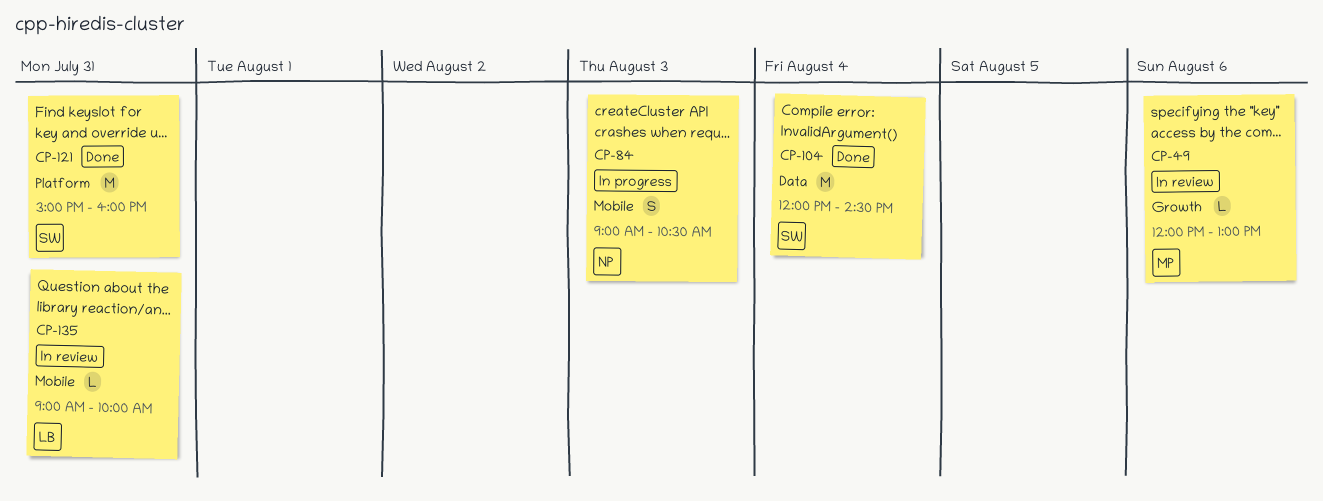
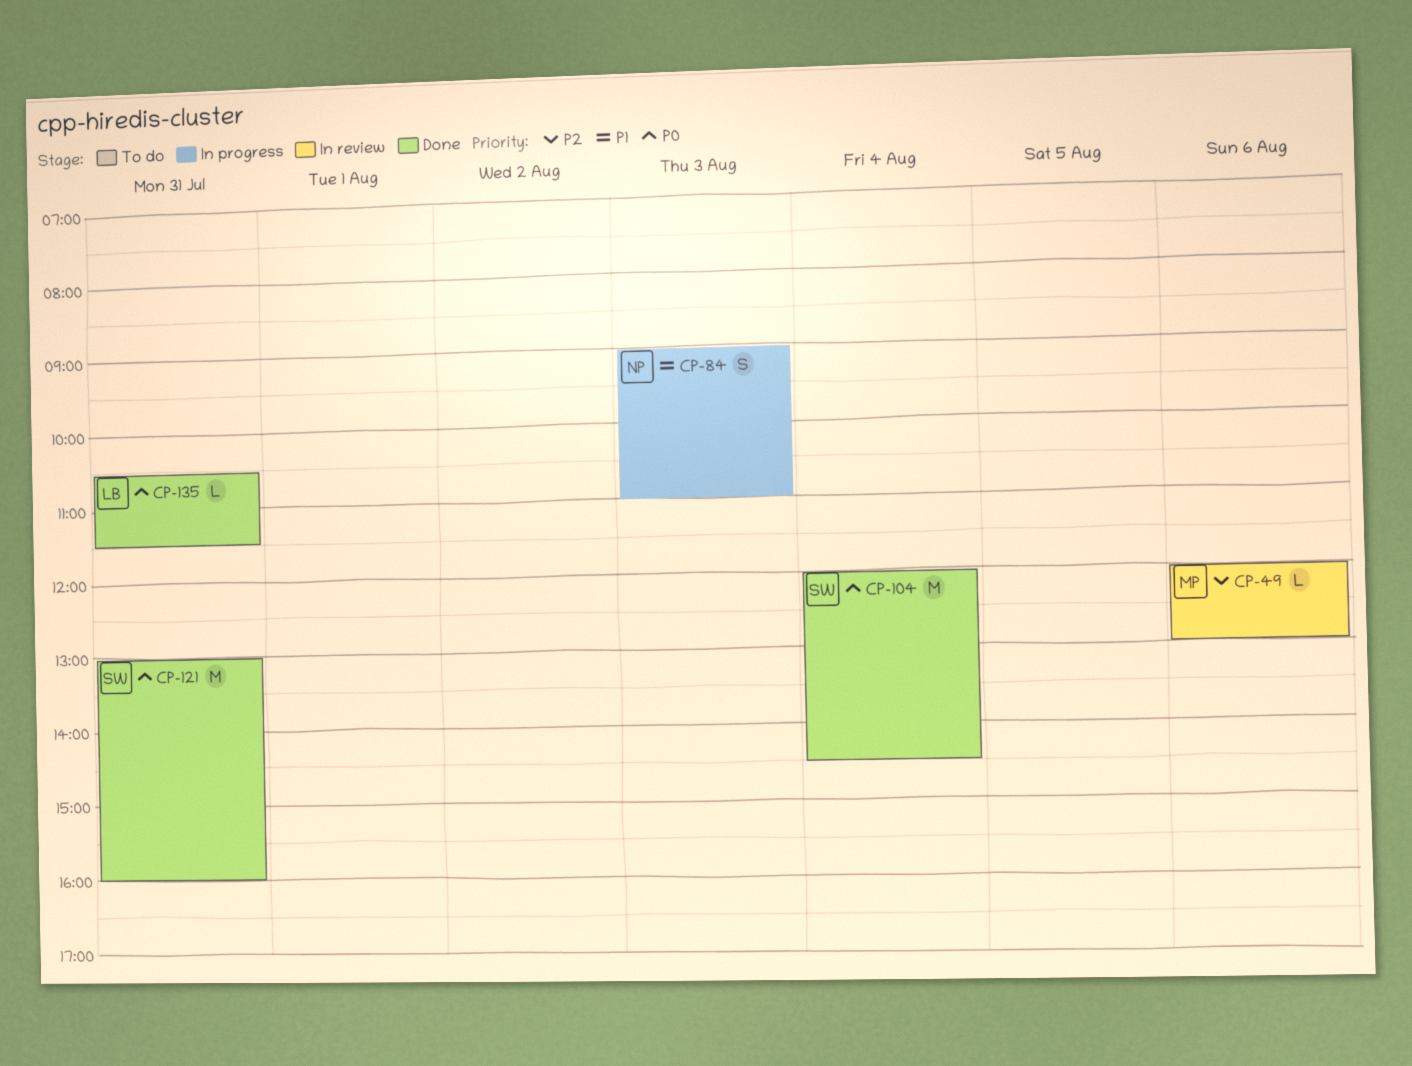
CP-84, ends: 10:30 -> 11:00
CP-121, begins: 15:00 -> 13:00
CP-135, status: In review -> Done
CP-135, begins: 09:00 -> 10:30
CP-135, ends: 10:00 -> 11:30

